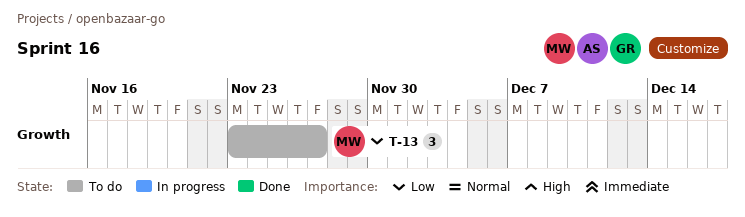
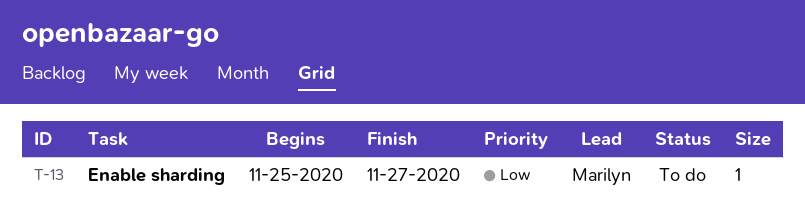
T-13, estimate: 3 -> 1
T-13, start: Nov 23 -> Nov 25

